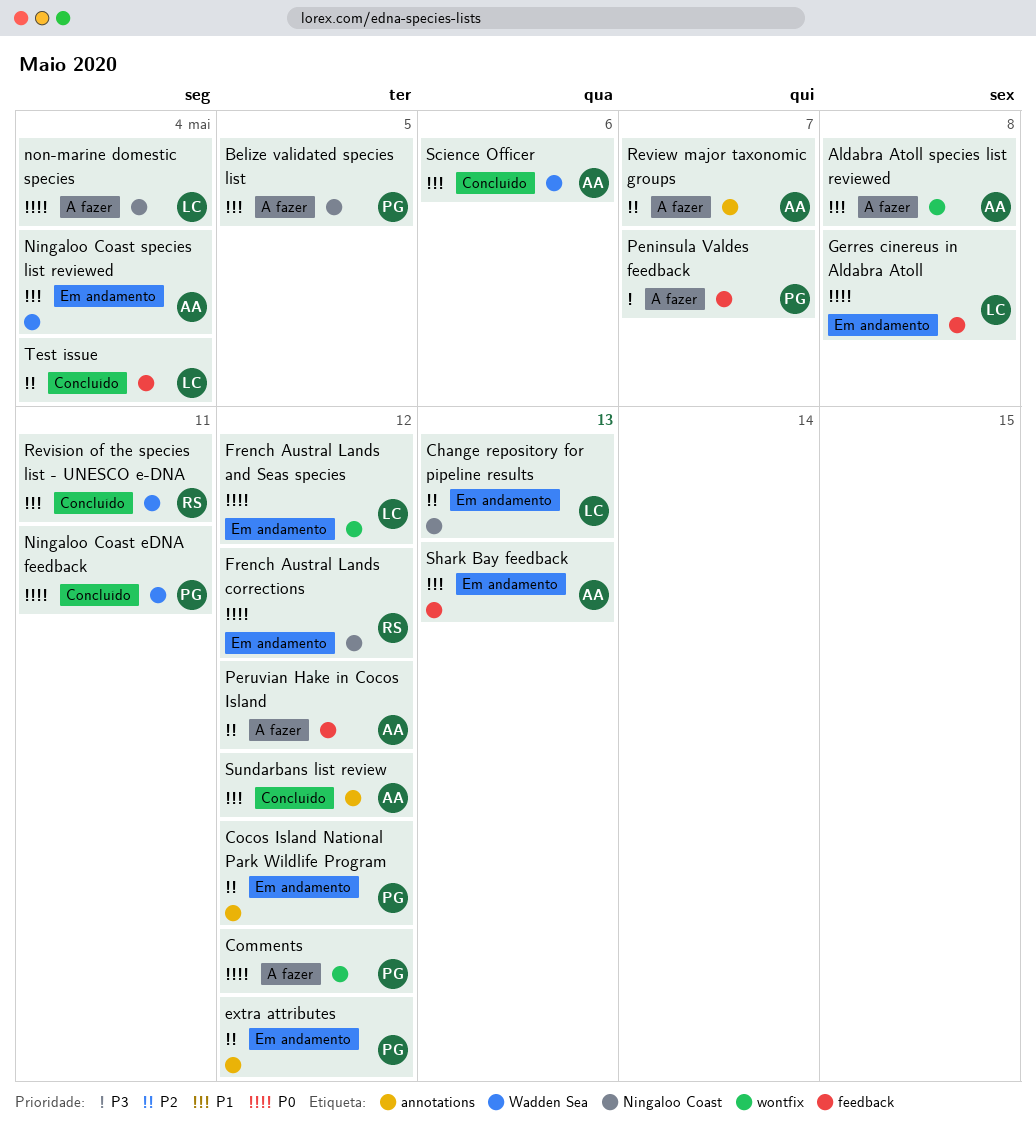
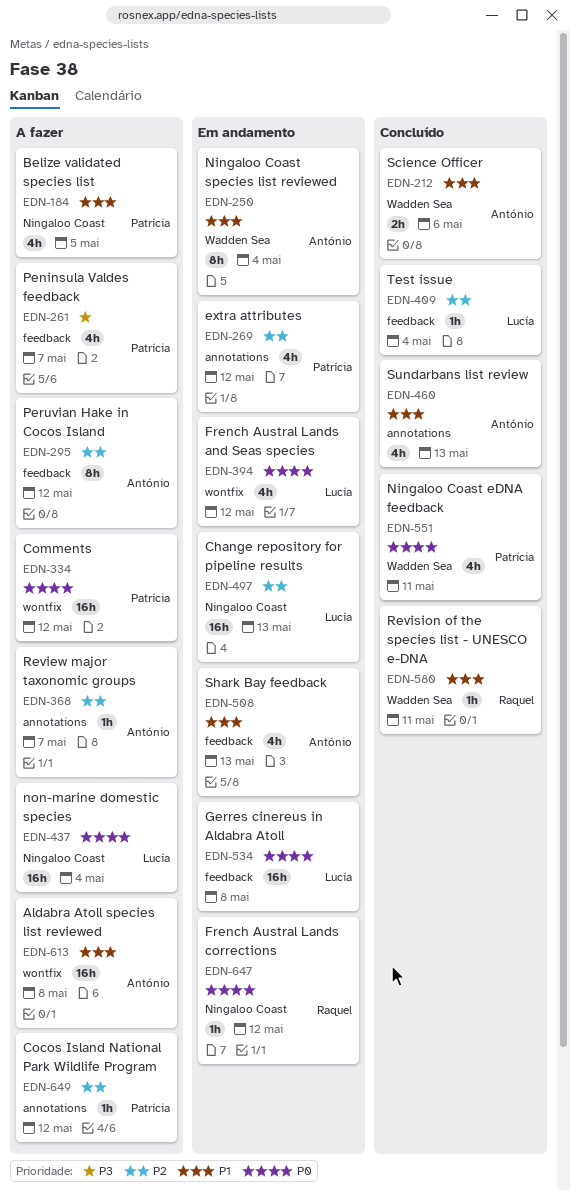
Cocos Island National Park Wildlife Program, status: Em andamento -> A fazer
Sundarbans list review, due: May 12 -> May 13

